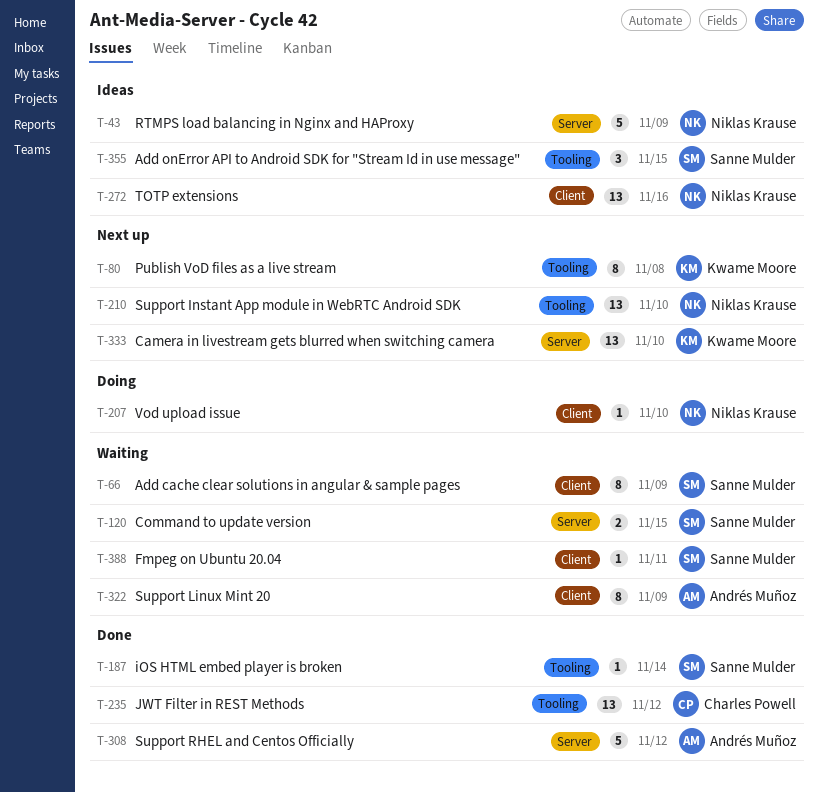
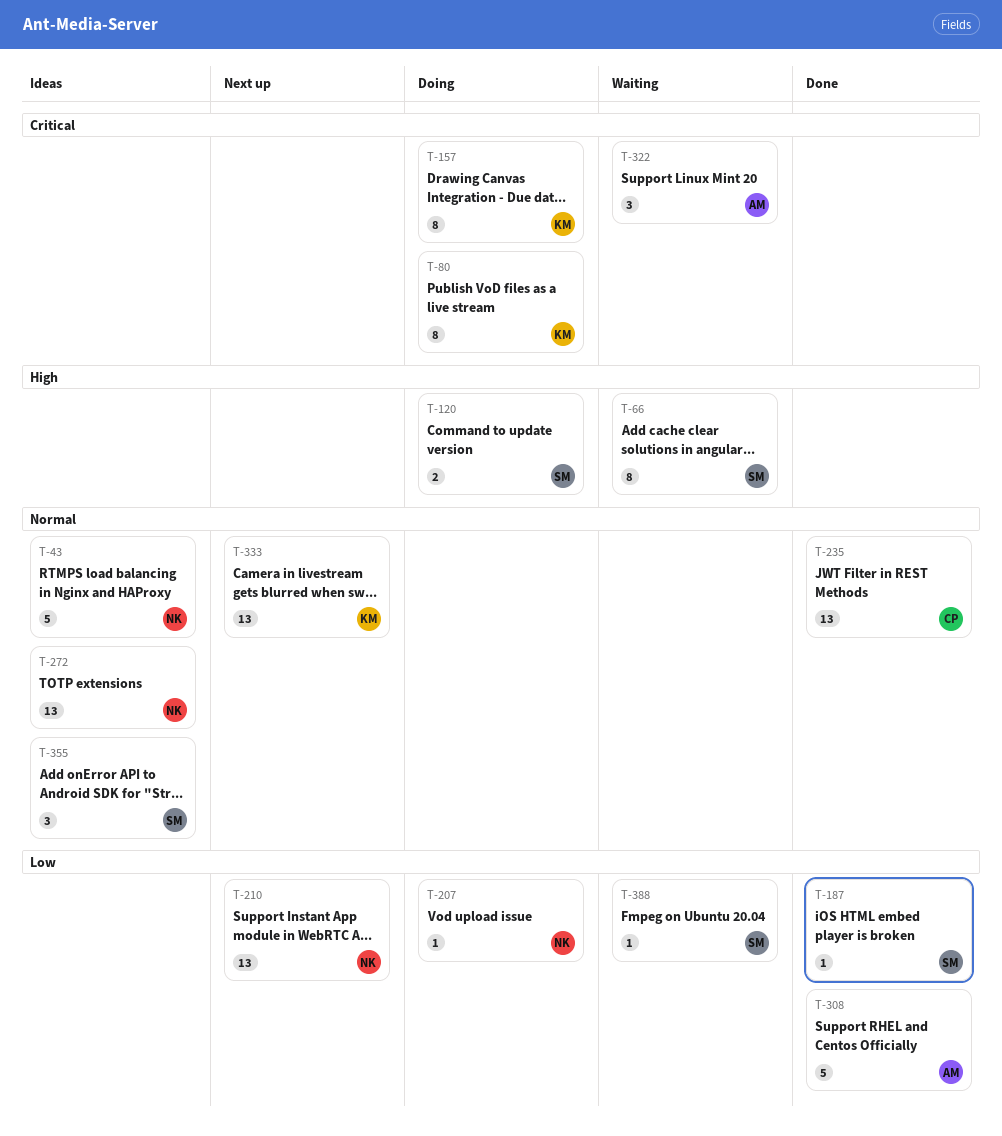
T-80, status: Next up -> Doing
T-120, status: Waiting -> Doing
T-157: none -> present
T-322, estimate: 8 -> 3

